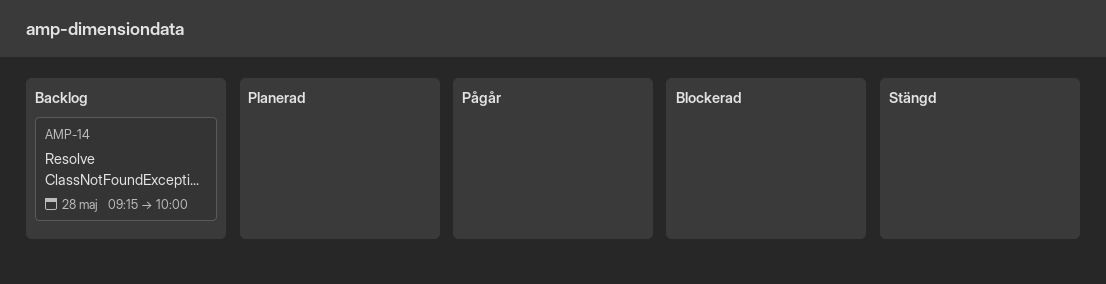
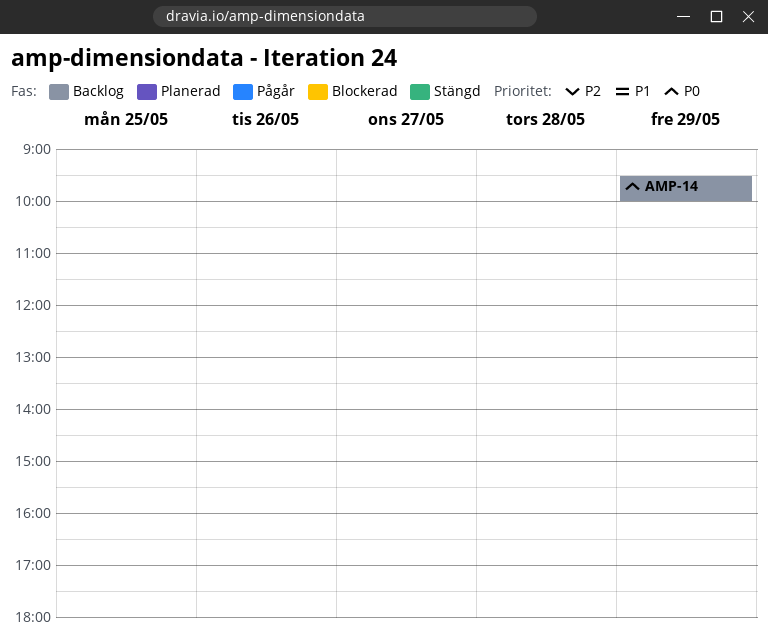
AMP-14, day: May 28 -> May 29
AMP-14, begins: 09:15 -> 09:30

